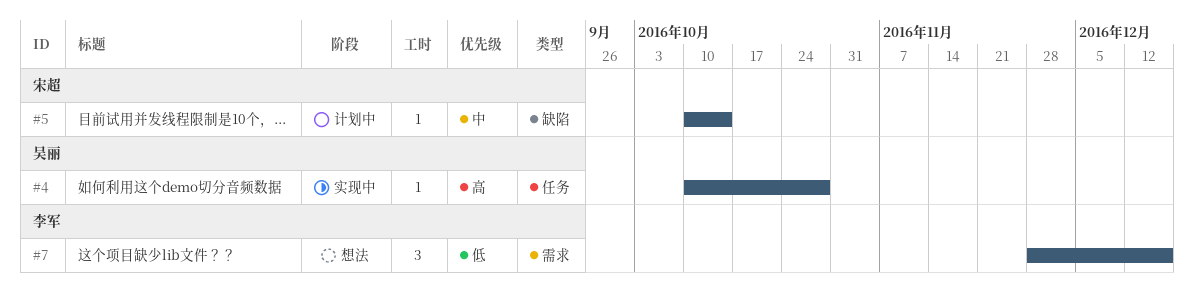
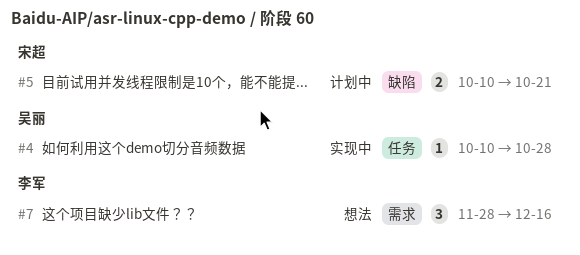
#5, estimate: 1 -> 2
#5, due: Oct 14 -> Oct 21

